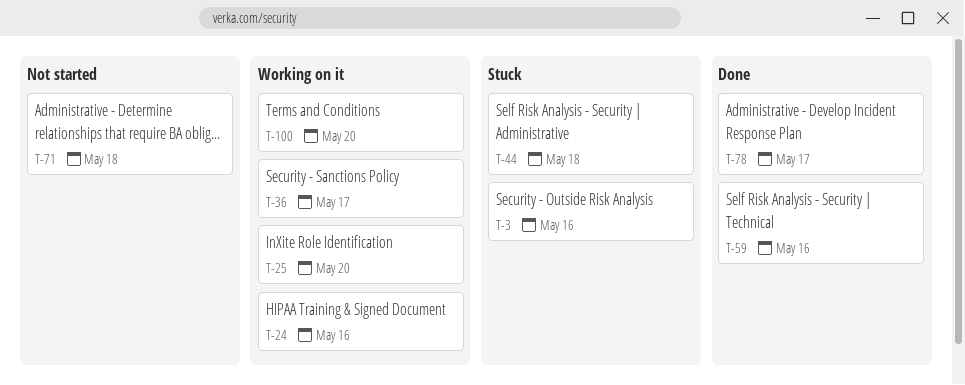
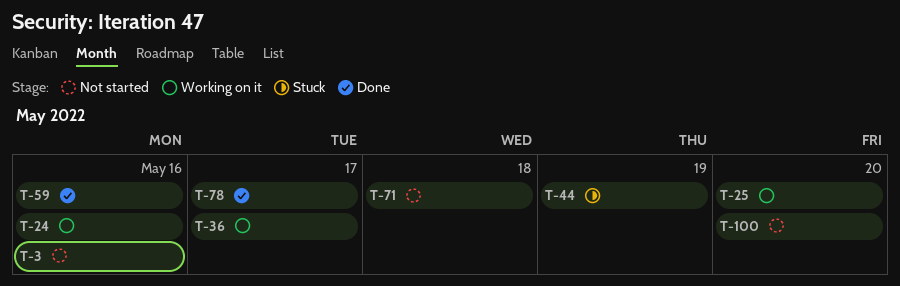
T-3, status: Stuck -> Not started
T-44, due: May 18 -> May 19
T-100, status: Working on it -> Not started

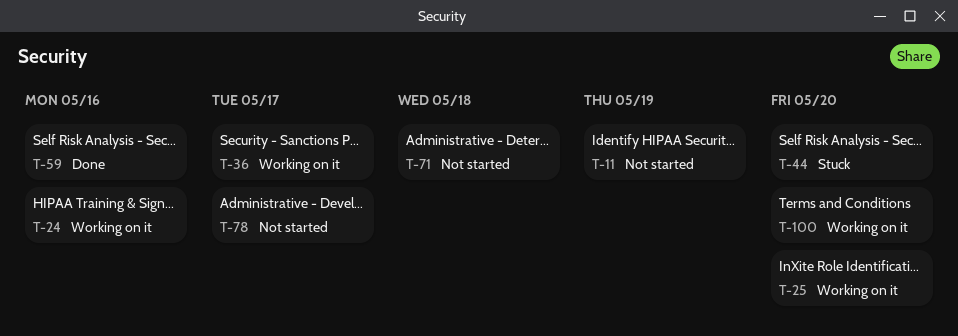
T-3: present -> none
T-11: none -> present
T-44, due: May 19 -> May 20
T-78, status: Done -> Not started
T-100, status: Not started -> Working on it

